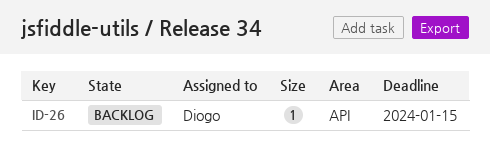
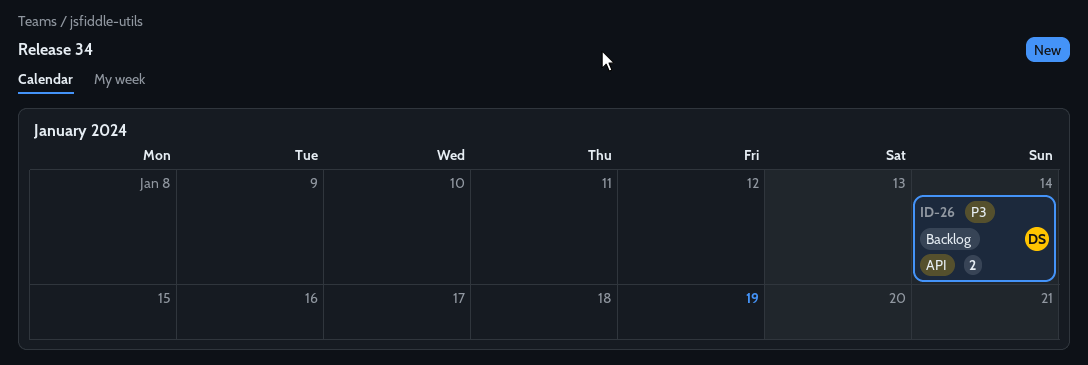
ID-26, estimate: 1 -> 2
ID-26, due: Jan 15 -> Jan 14

